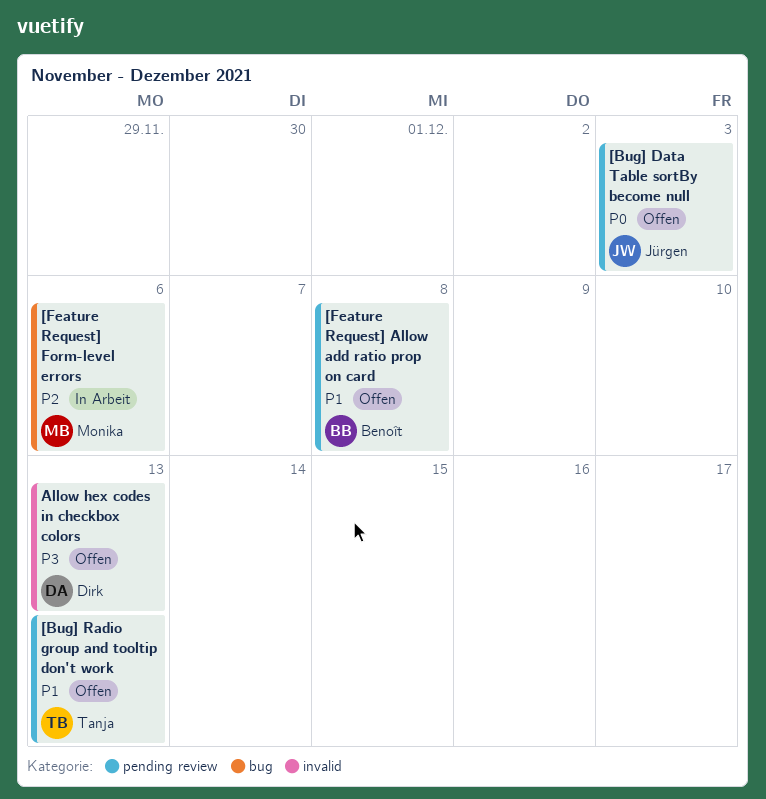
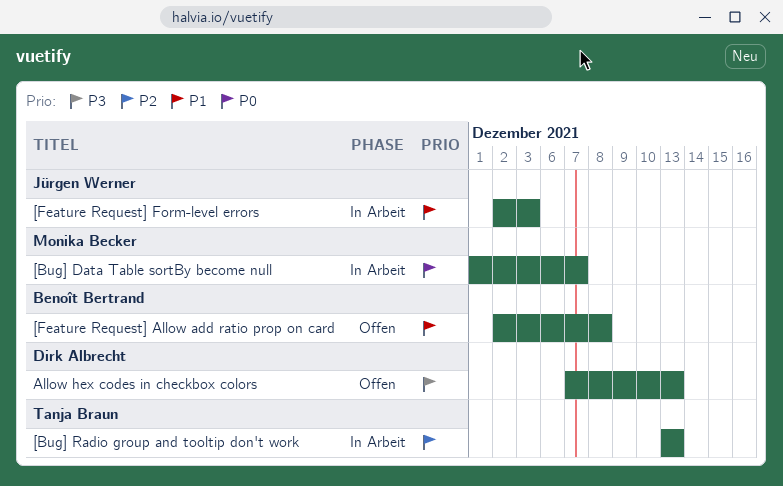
[Bug] Data Table sortBy become null, status: Offen -> In Arbeit
[Bug] Data Table sortBy become null, owner: Jürgen Werner -> Monika Becker
[Bug] Data Table sortBy become null, due: Dec 3 -> Dec 7
[Bug] Radio group and tooltip don't work, status: Offen -> In Arbeit
[Bug] Radio group and tooltip don't work, priority: P1 -> P2
[Feature Request] Form-level errors, owner: Monika Becker -> Jürgen Werner
[Feature Request] Form-level errors, priority: P2 -> P1
[Feature Request] Form-level errors, due: Dec 6 -> Dec 3

